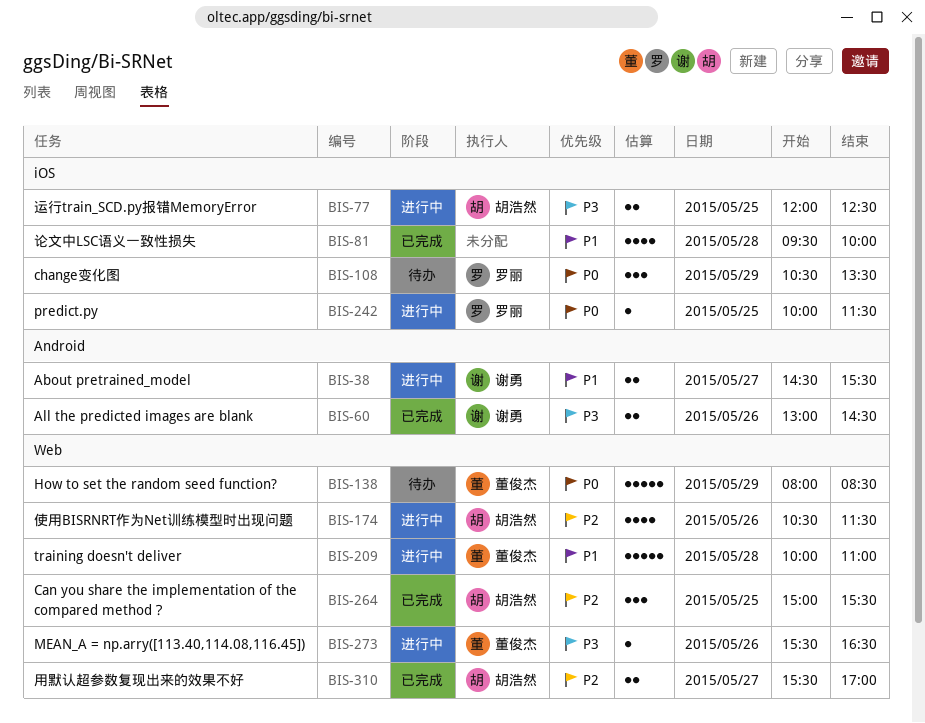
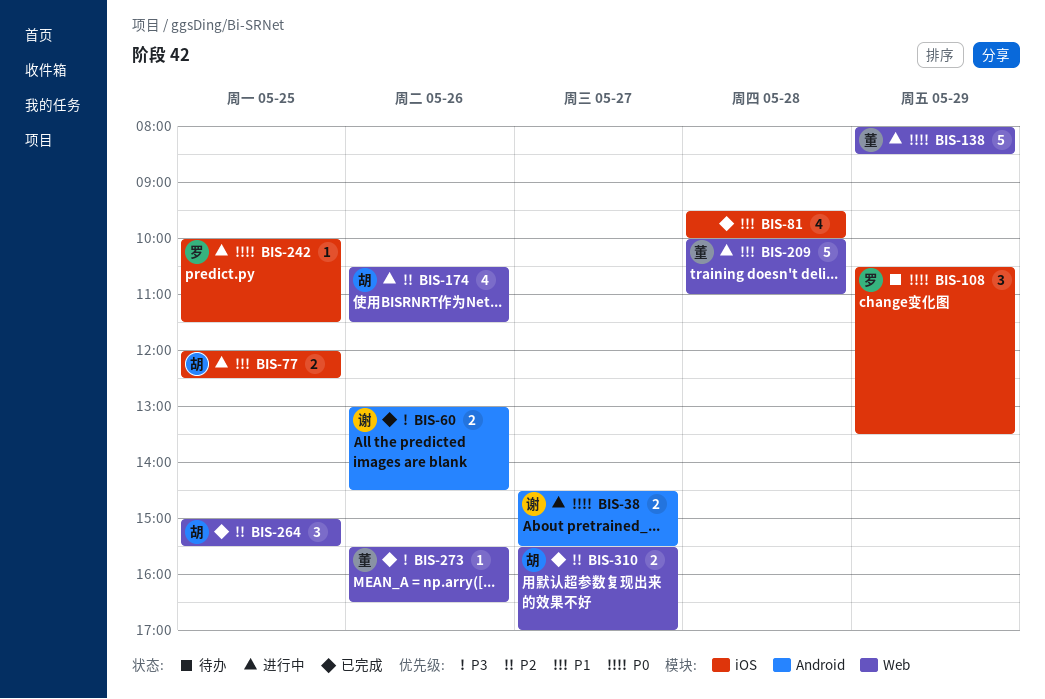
BIS-38, priority: P1 -> P0
BIS-77, priority: P3 -> P1
BIS-138, status: 待办 -> 进行中
BIS-273, status: 进行中 -> 已完成

